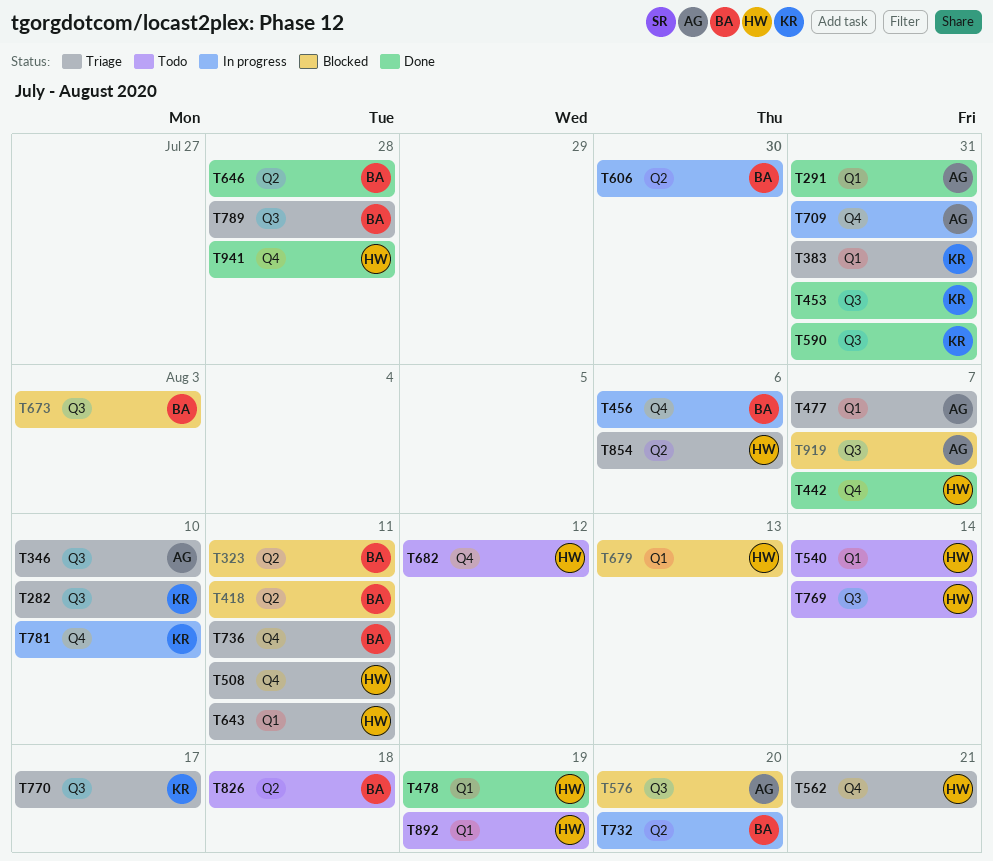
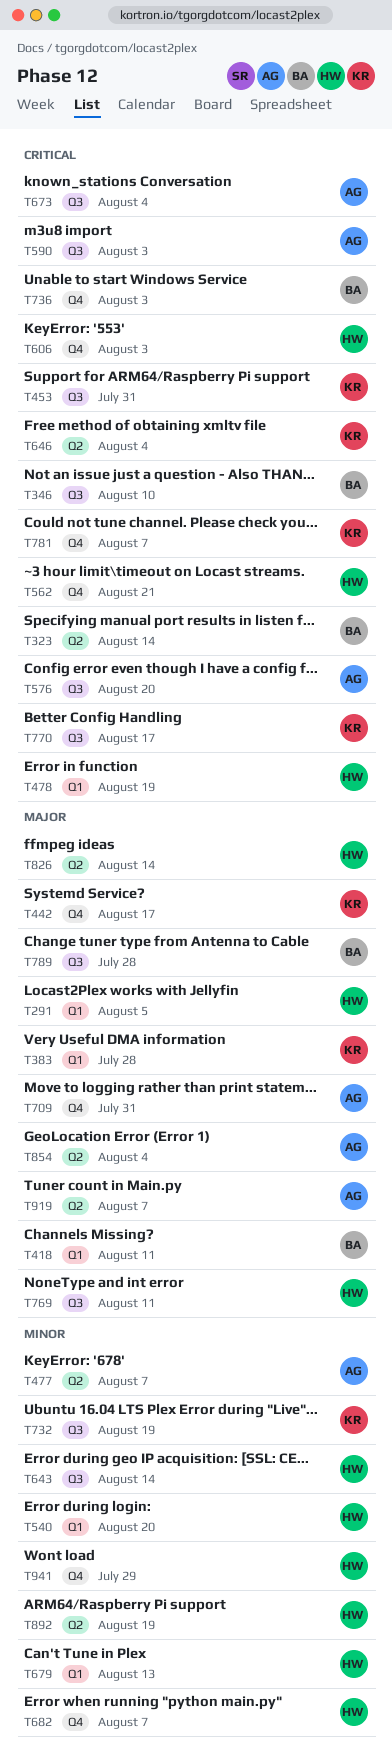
T282: present -> none
T291, owner: AG -> HW
T291, due: Jul 31 -> Aug 5
T323, due: Aug 11 -> Aug 14
T346, owner: AG -> BA
T383, due: Jul 31 -> Jul 28
T418, label: Q2 -> Q1
T442, owner: HW -> KR
T442, due: Aug 7 -> Aug 17
T456: present -> none
T477, label: Q1 -> Q2
T508: present -> none
T540, due: Aug 14 -> Aug 20
T590, owner: KR -> AG
T590, due: Jul 31 -> Aug 3
T606, owner: BA -> HW
T606, label: Q2 -> Q4
T606, due: Jul 30 -> Aug 3
T643, label: Q1 -> Q3
T643, due: Aug 11 -> Aug 14
T646, owner: BA -> KR
T646, due: Jul 28 -> Aug 4
T673, owner: BA -> AG
T673, due: Aug 3 -> Aug 4
T682, due: Aug 12 -> Aug 7
T732, owner: BA -> KR
T732, label: Q2 -> Q3
T732, due: Aug 20 -> Aug 19
T736, due: Aug 11 -> Aug 3
T769, due: Aug 14 -> Aug 11
T781, due: Aug 10 -> Aug 7
T826, owner: BA -> HW
T826, due: Aug 18 -> Aug 14
T854, owner: HW -> AG
T854, due: Aug 6 -> Aug 4
T892, label: Q1 -> Q2
T919, label: Q3 -> Q2
T941, due: Jul 28 -> Jul 29

